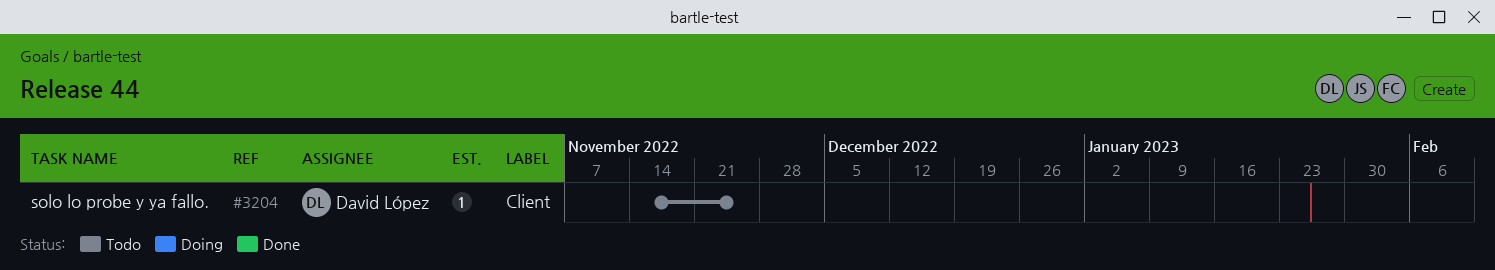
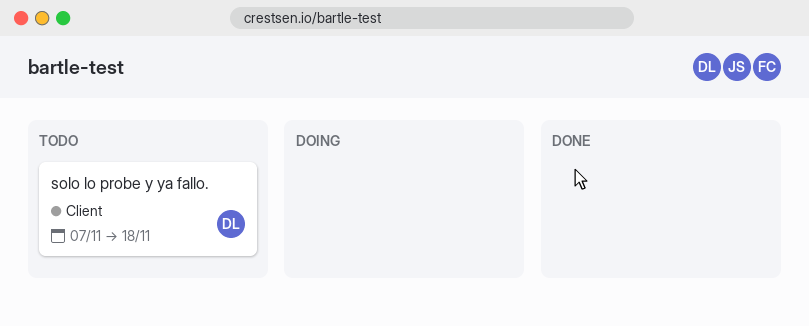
solo lo probe y ya fallo., start: Nov 14 -> Nov 7
solo lo probe y ya fallo., due: Nov 25 -> Nov 18

